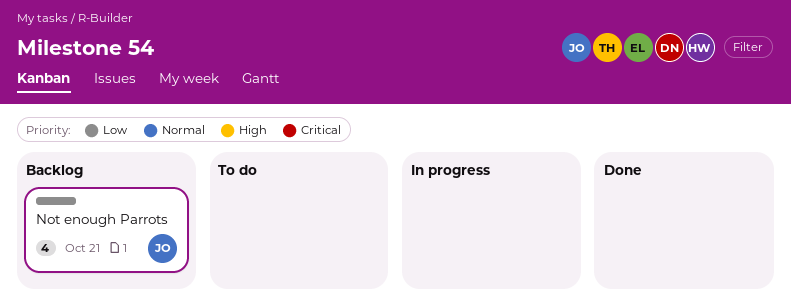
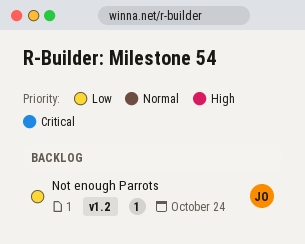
Not enough Parrots, estimate: 4 -> 1
Not enough Parrots, due: Oct 21 -> Oct 24

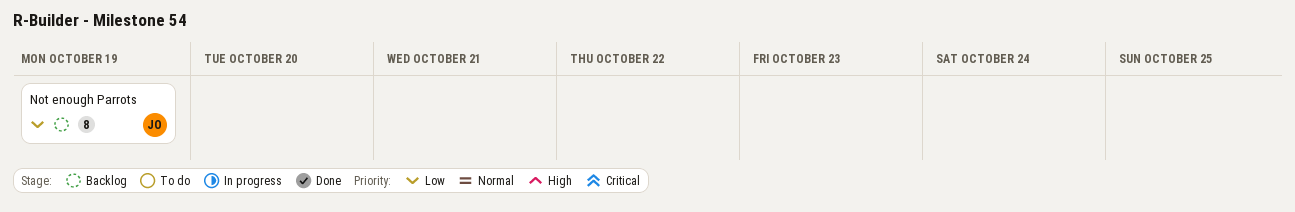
Not enough Parrots, estimate: 1 -> 8
Not enough Parrots, due: Oct 24 -> Oct 19

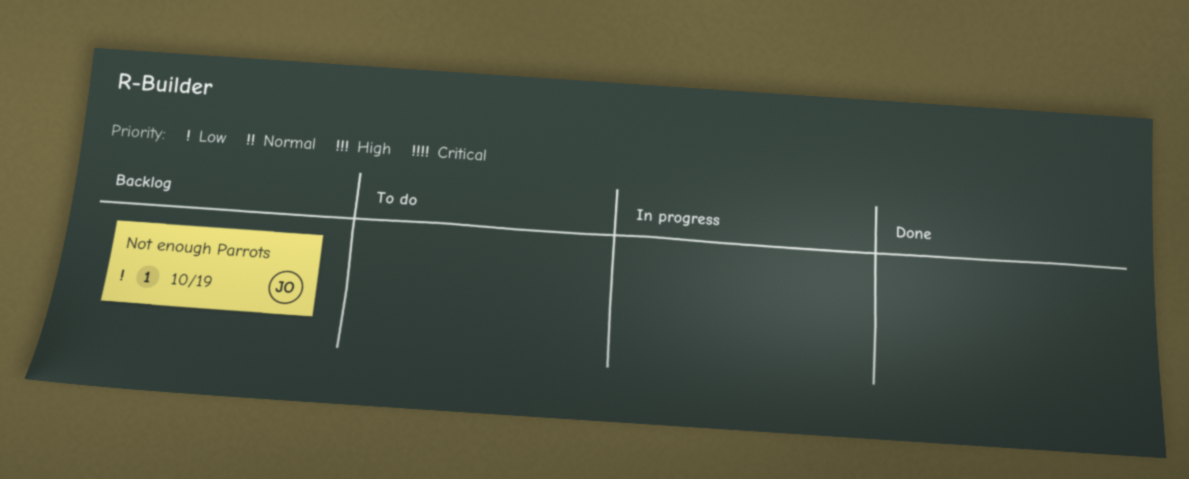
Not enough Parrots, estimate: 8 -> 1

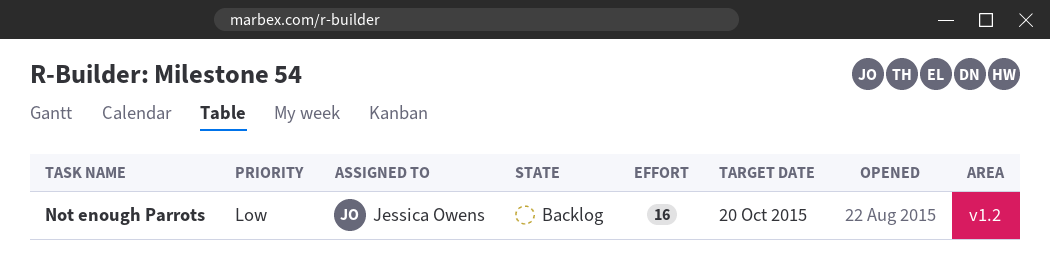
Not enough Parrots, estimate: 1 -> 16
Not enough Parrots, due: Oct 19 -> Oct 20

